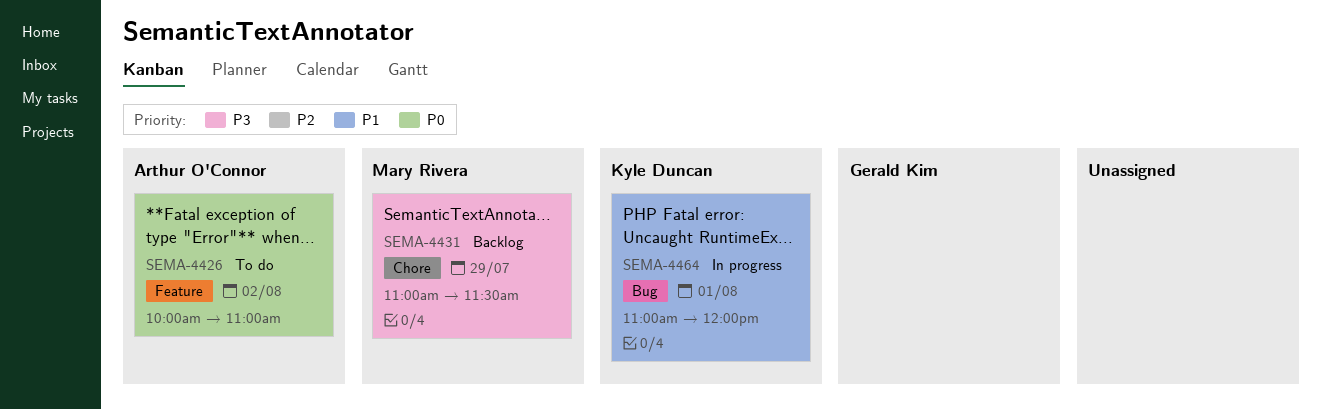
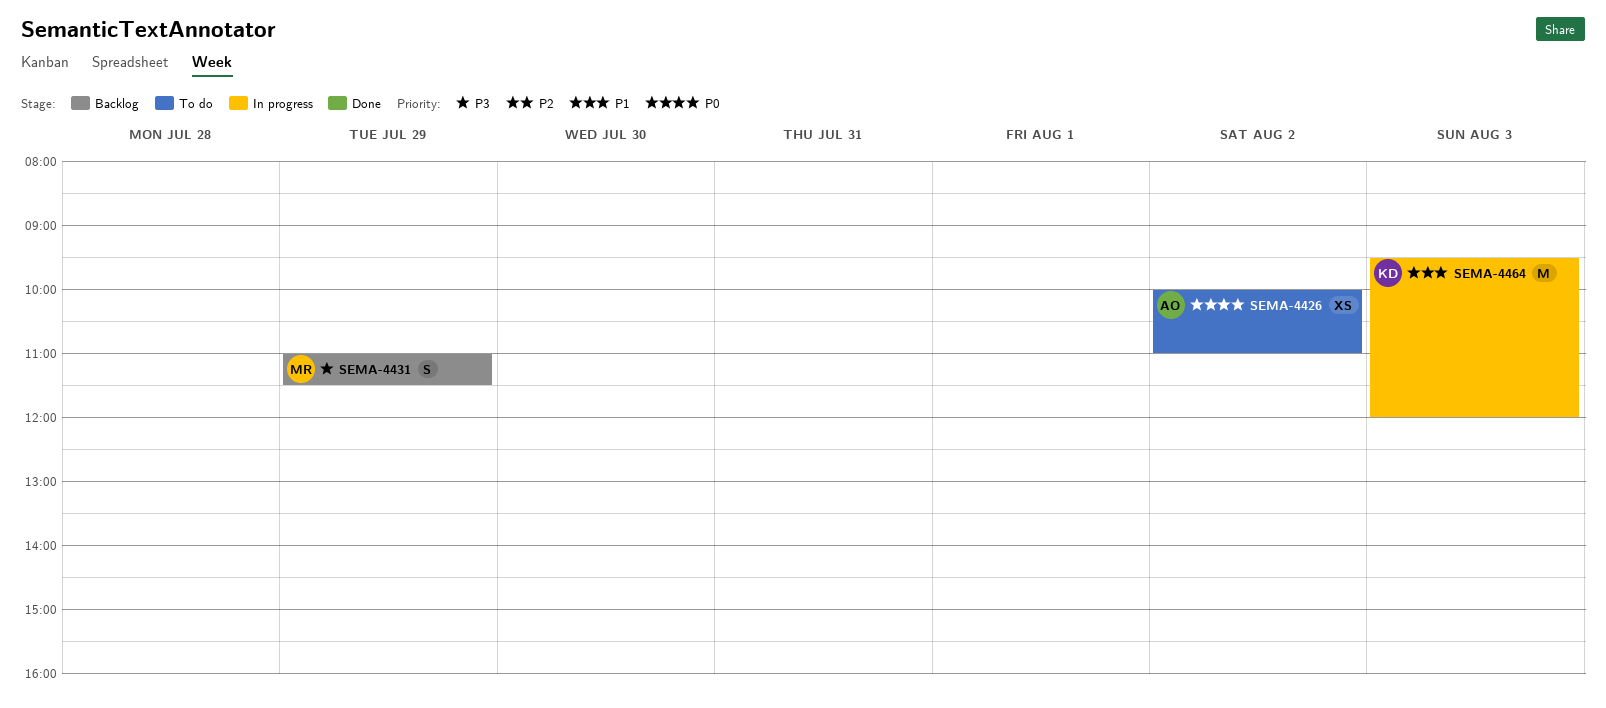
SEMA-4464, day: Aug 1 -> Aug 3
SEMA-4464, begins: 11:00 -> 09:30

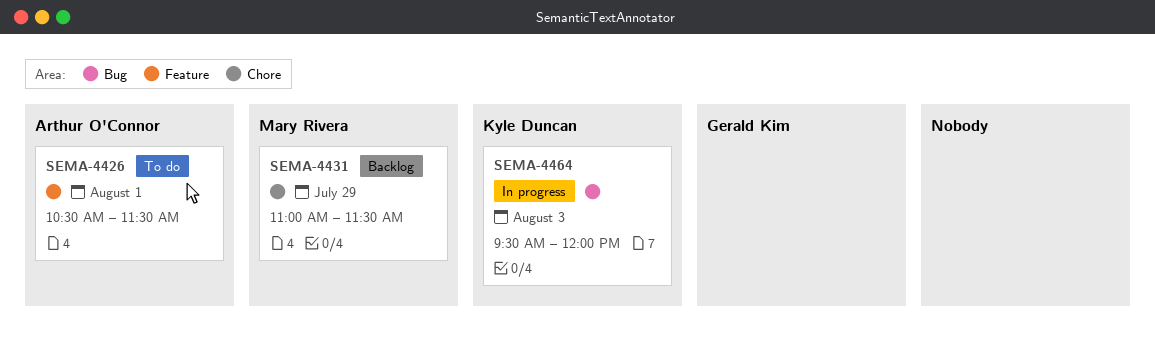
SEMA-4426, day: Aug 2 -> Aug 1
SEMA-4426, begins: 10:00 -> 10:30
SEMA-4426, ends: 11:00 -> 11:30

